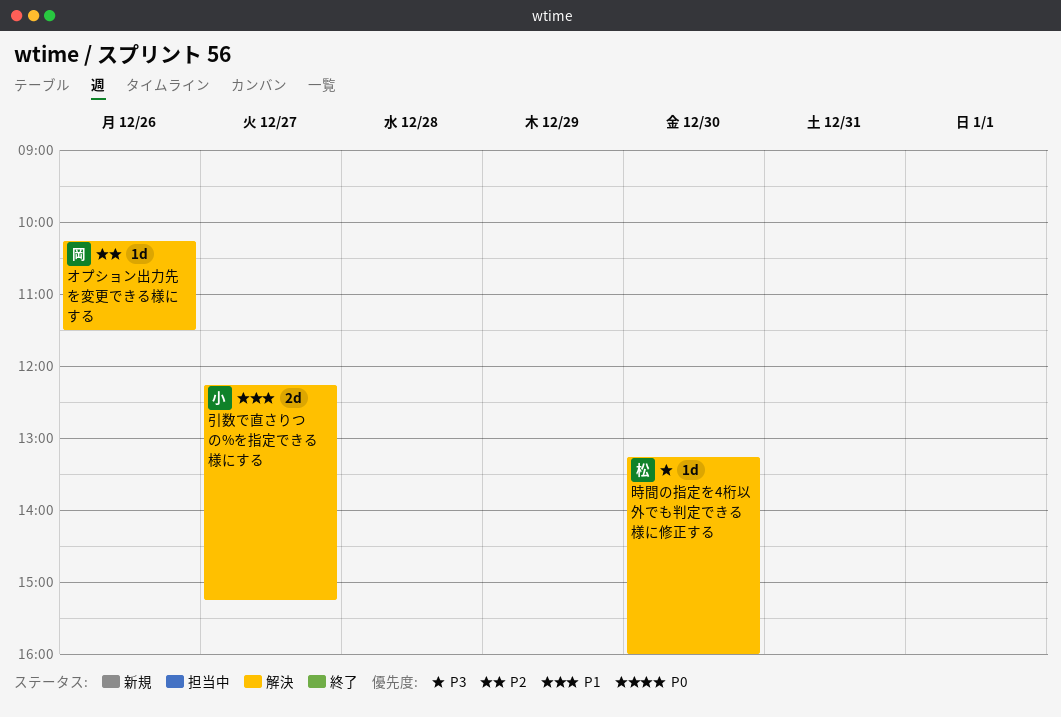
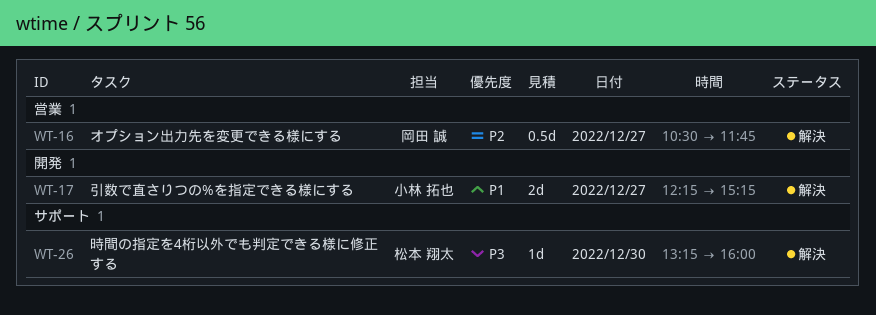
オプション出力先を変更できる様にする, estimate: 1d -> 0.5d
オプション出力先を変更できる様にする, day: Dec 26 -> Dec 27
オプション出力先を変更できる様にする, begins: 10:15 -> 10:30
オプション出力先を変更できる様にする, ends: 11:30 -> 11:45

